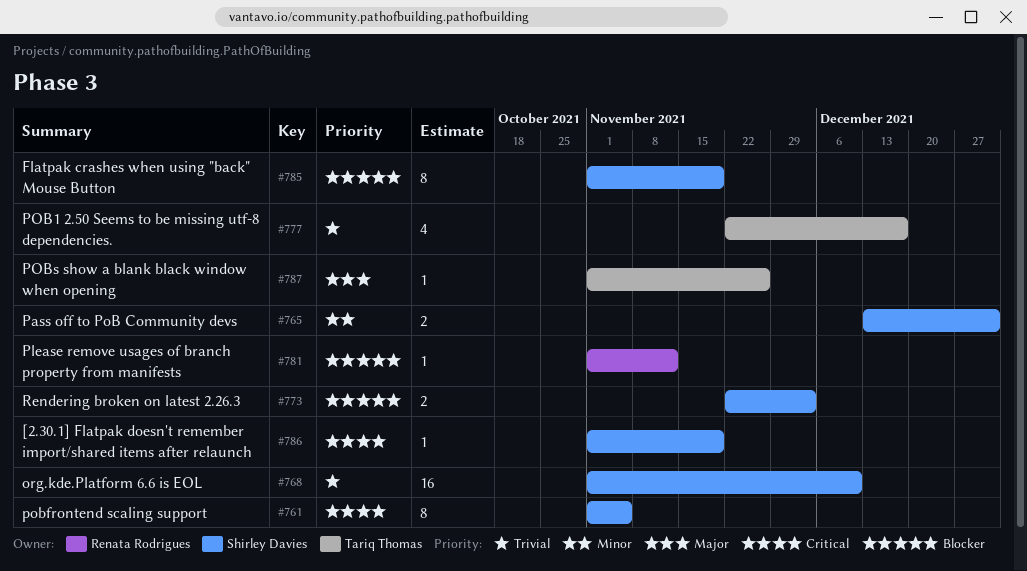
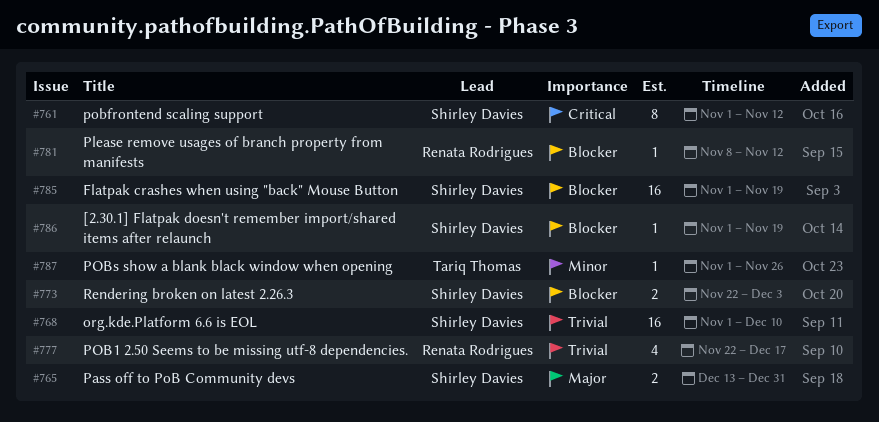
#761, due: Nov 5 -> Nov 12
#765, priority: Minor -> Major
#777, owner: Tariq Thomas -> Renata Rodrigues
#781, start: Nov 1 -> Nov 8
#785, estimate: 8 -> 16
#786, priority: Critical -> Blocker
#787, priority: Major -> Minor

